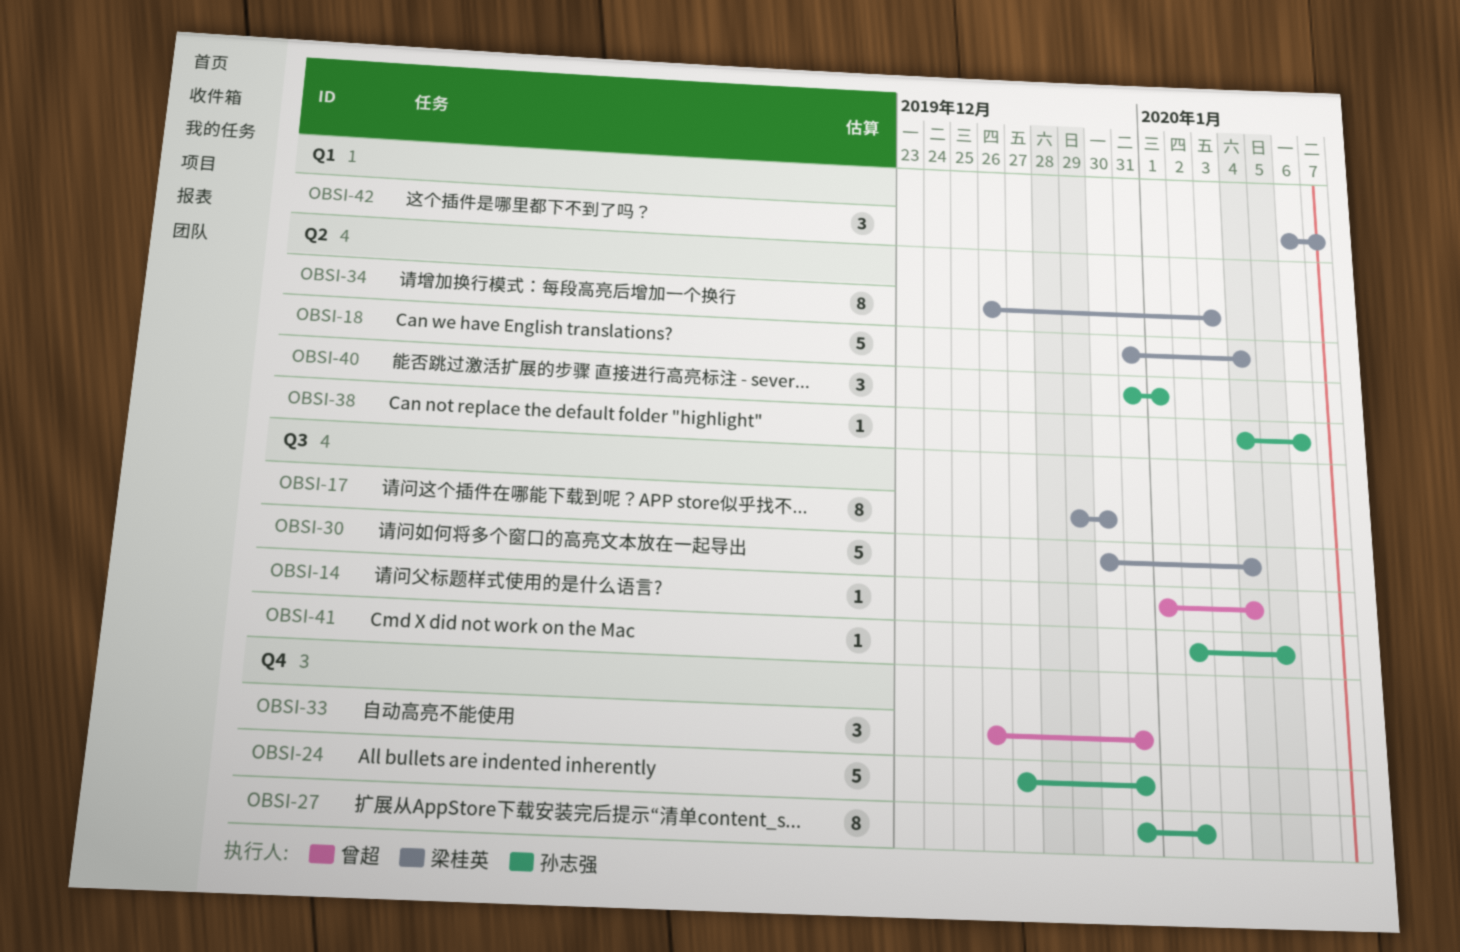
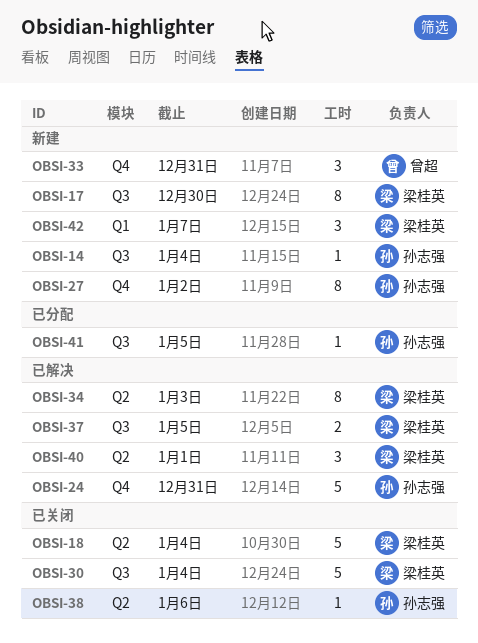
OBSI-14, owner: 曾超 -> 孙志强
OBSI-37: none -> present
OBSI-40, owner: 孙志强 -> 梁桂英

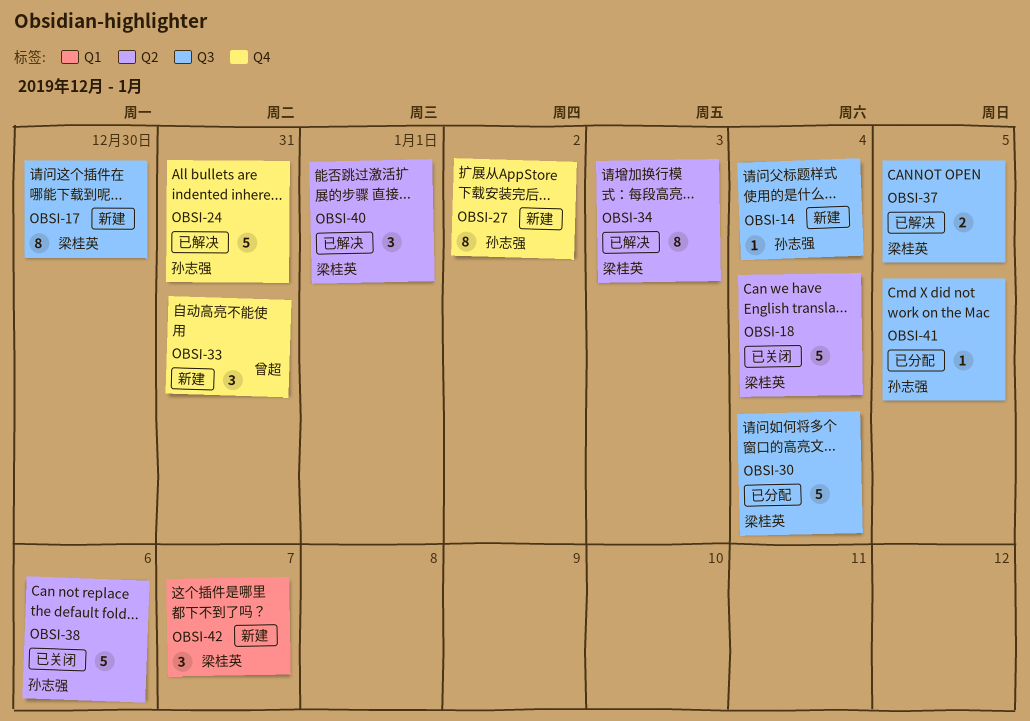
OBSI-30, status: 已关闭 -> 已分配
OBSI-38, estimate: 1 -> 5

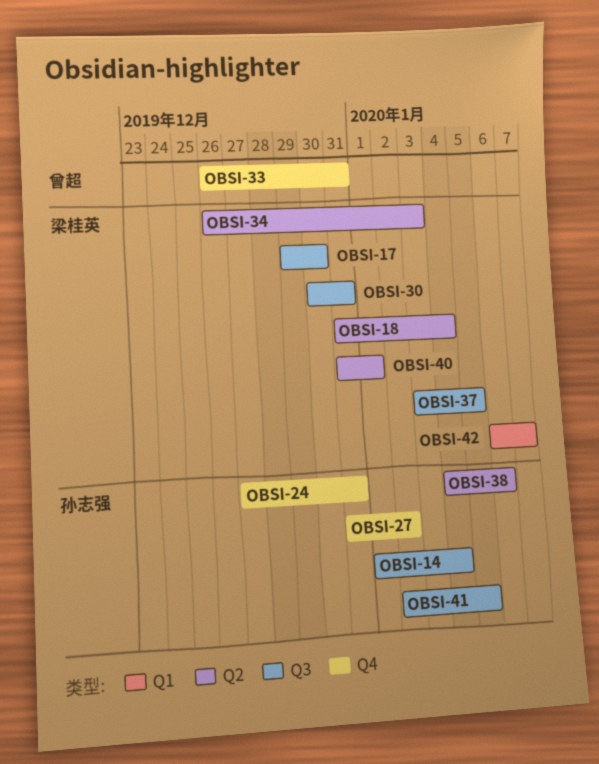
OBSI-30, due: Jan 4 -> Dec 31

